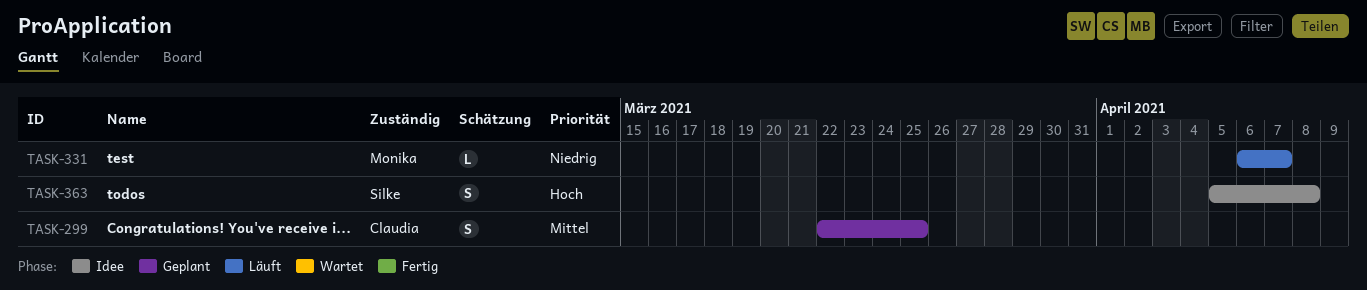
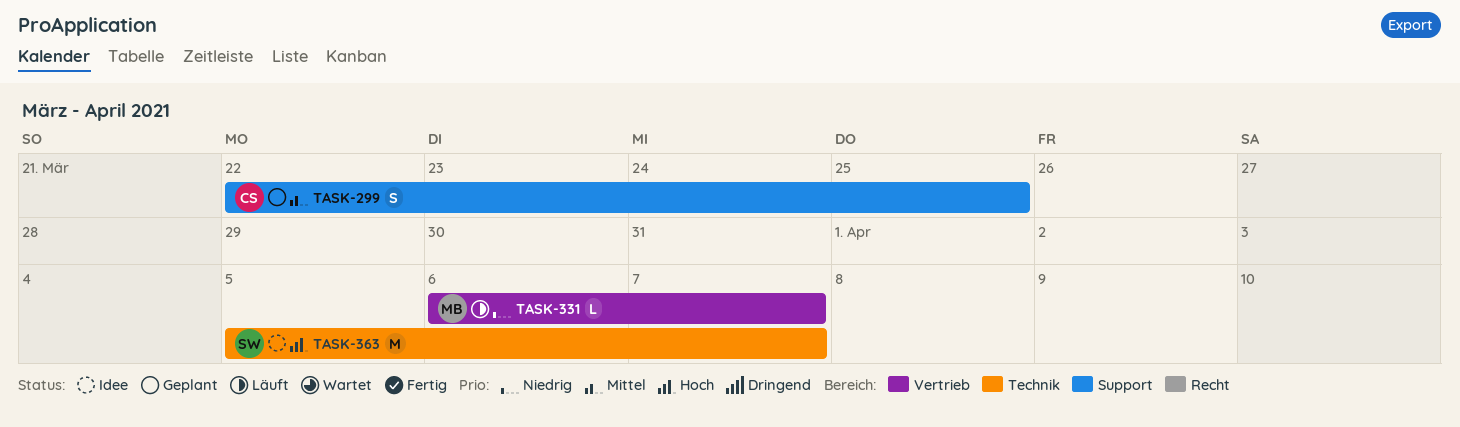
TASK-363, estimate: S -> M
TASK-363, due: Apr 8 -> Apr 7

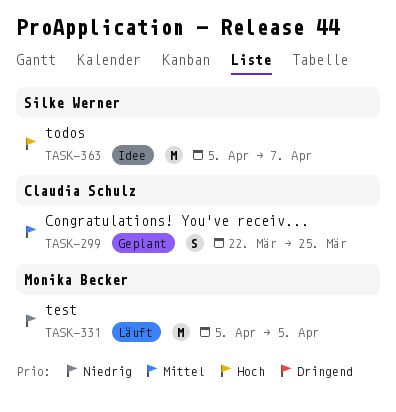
TASK-331, estimate: L -> M
TASK-331, start: Apr 6 -> Apr 5
TASK-331, due: Apr 7 -> Apr 5

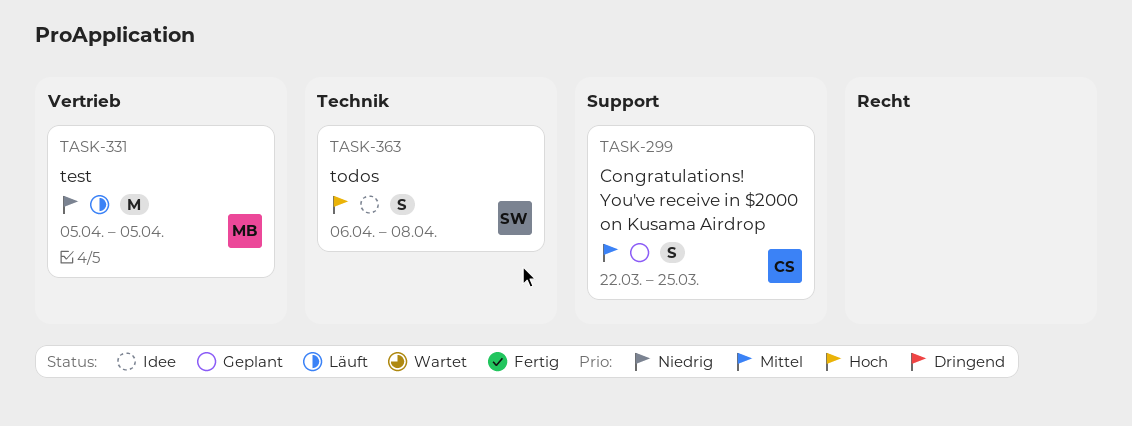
TASK-363, estimate: M -> S
TASK-363, start: Apr 5 -> Apr 6
TASK-363, due: Apr 7 -> Apr 8

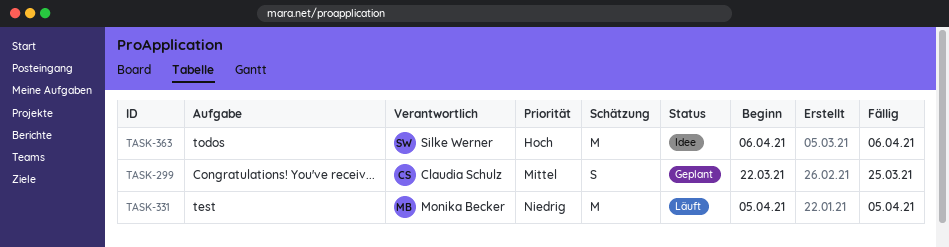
TASK-363, estimate: S -> M
TASK-363, due: Apr 8 -> Apr 6

